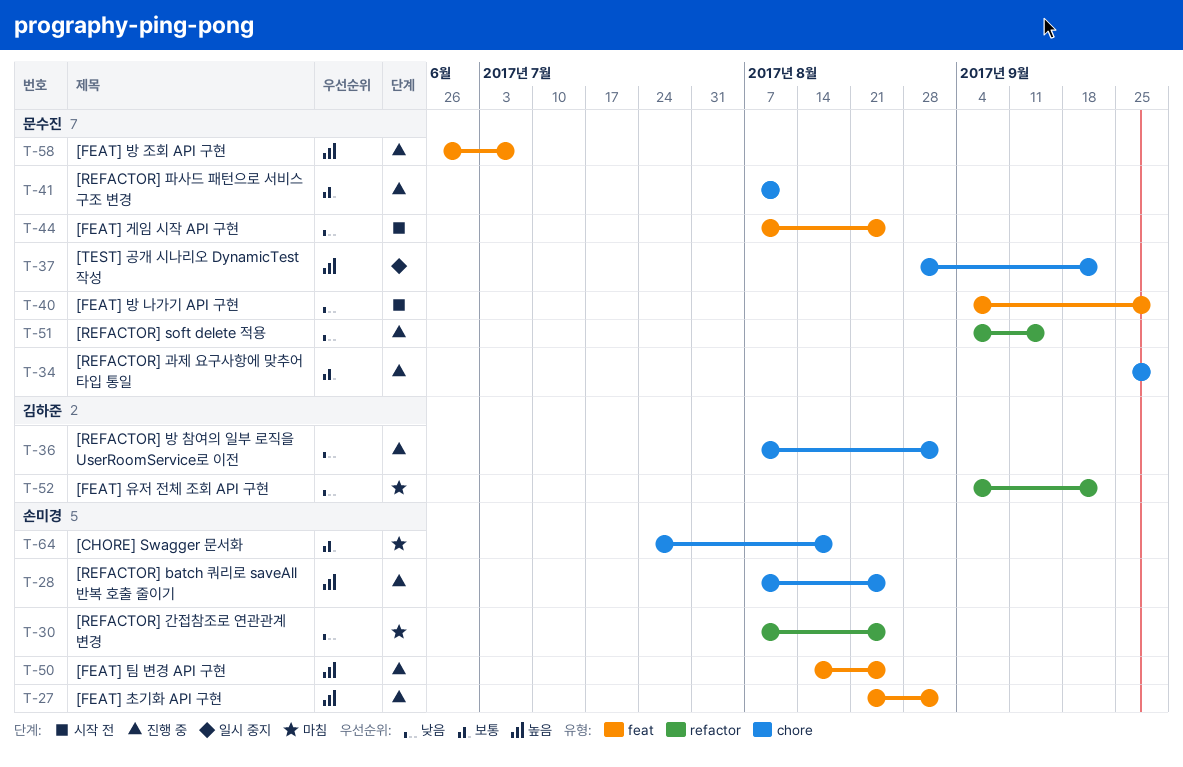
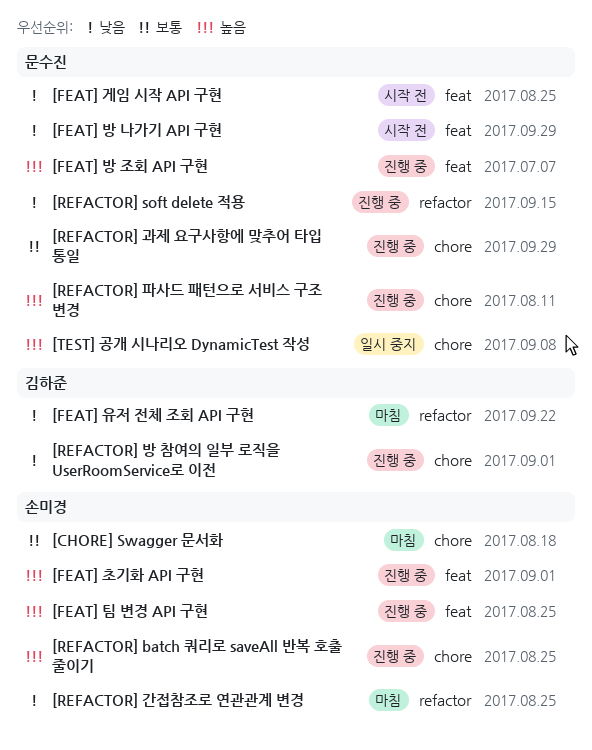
[REFACTOR] 파사드 패턴으로 서비스 구조 변경, priority: 보통 -> 높음
[TEST] 공개 시나리오 DynamicTest 작성, due: Sep 22 -> Sep 8

